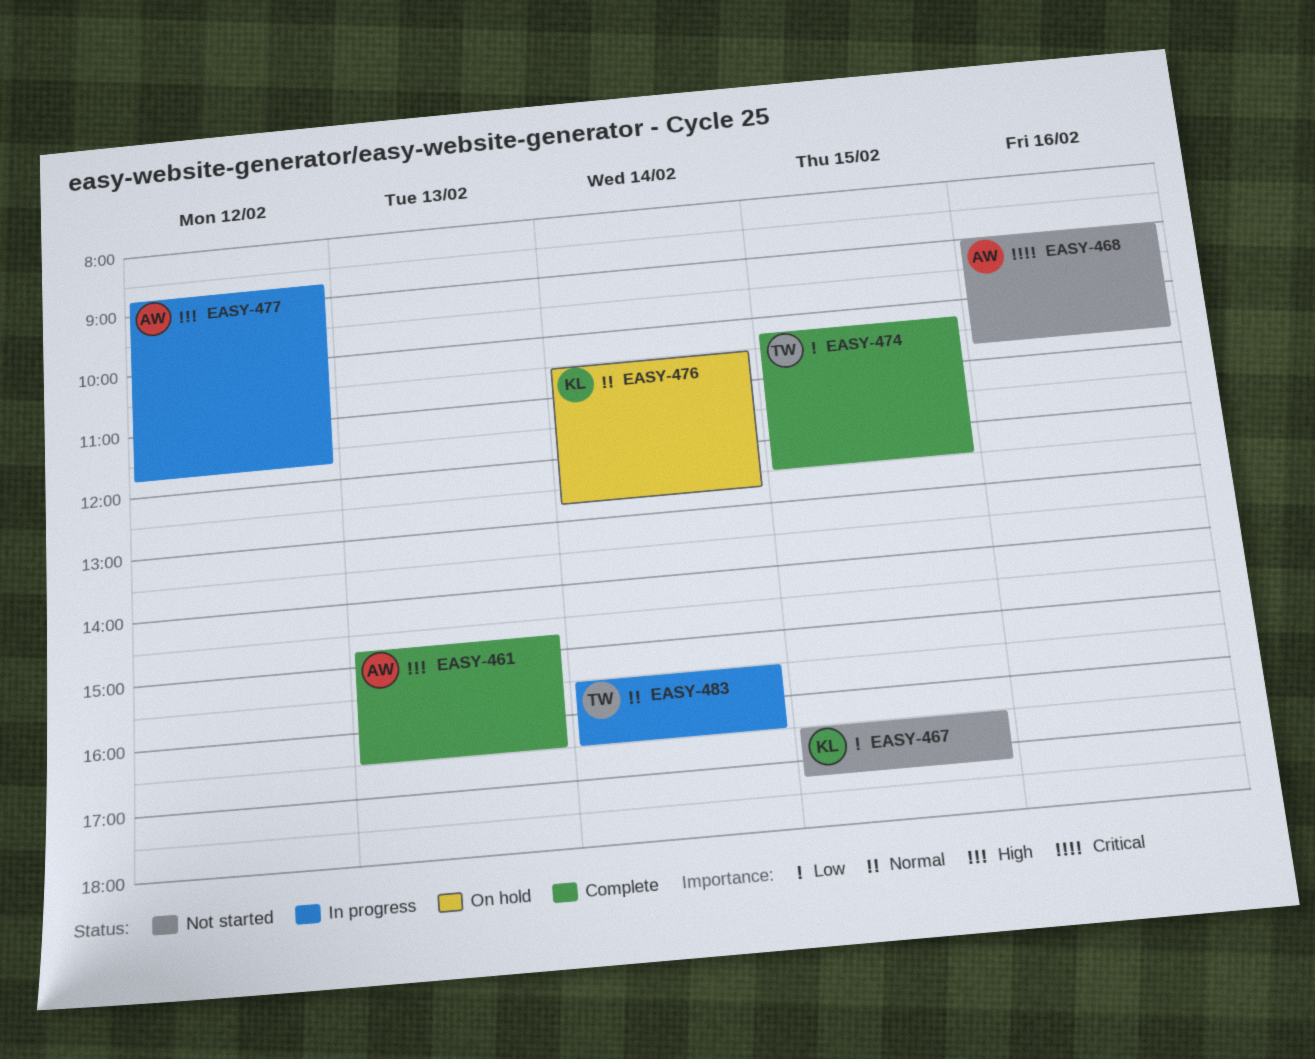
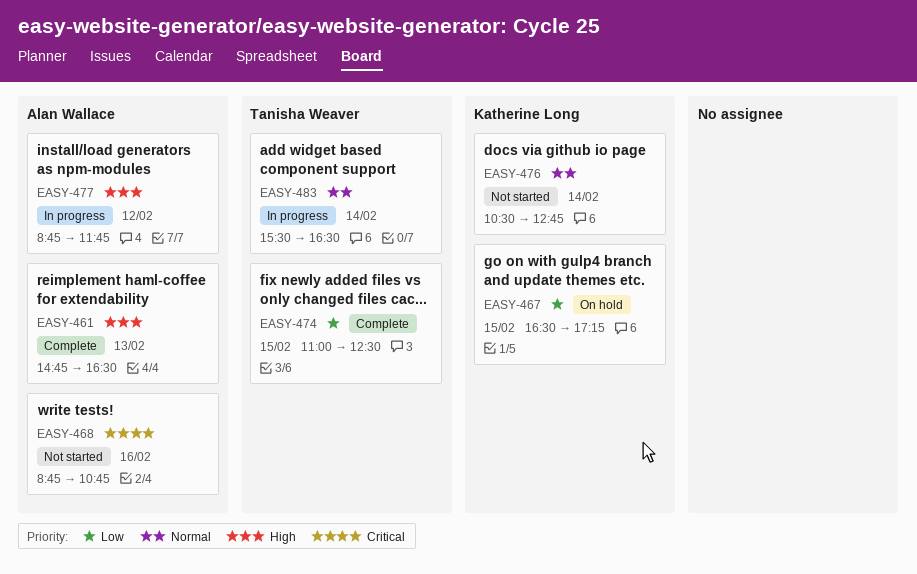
EASY-467, status: Not started -> On hold
EASY-468, begins: 09:00 -> 08:45
EASY-474, begins: 10:15 -> 11:00
EASY-476, status: On hold -> Not started

